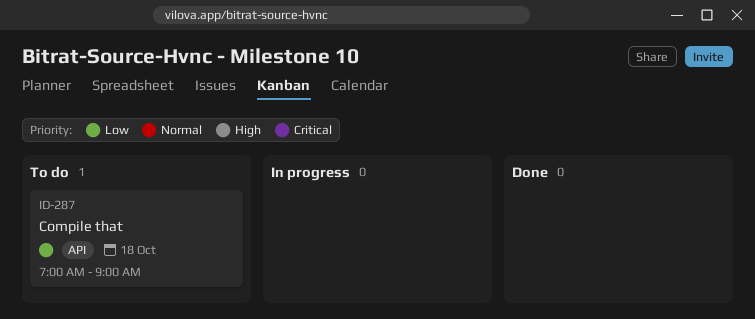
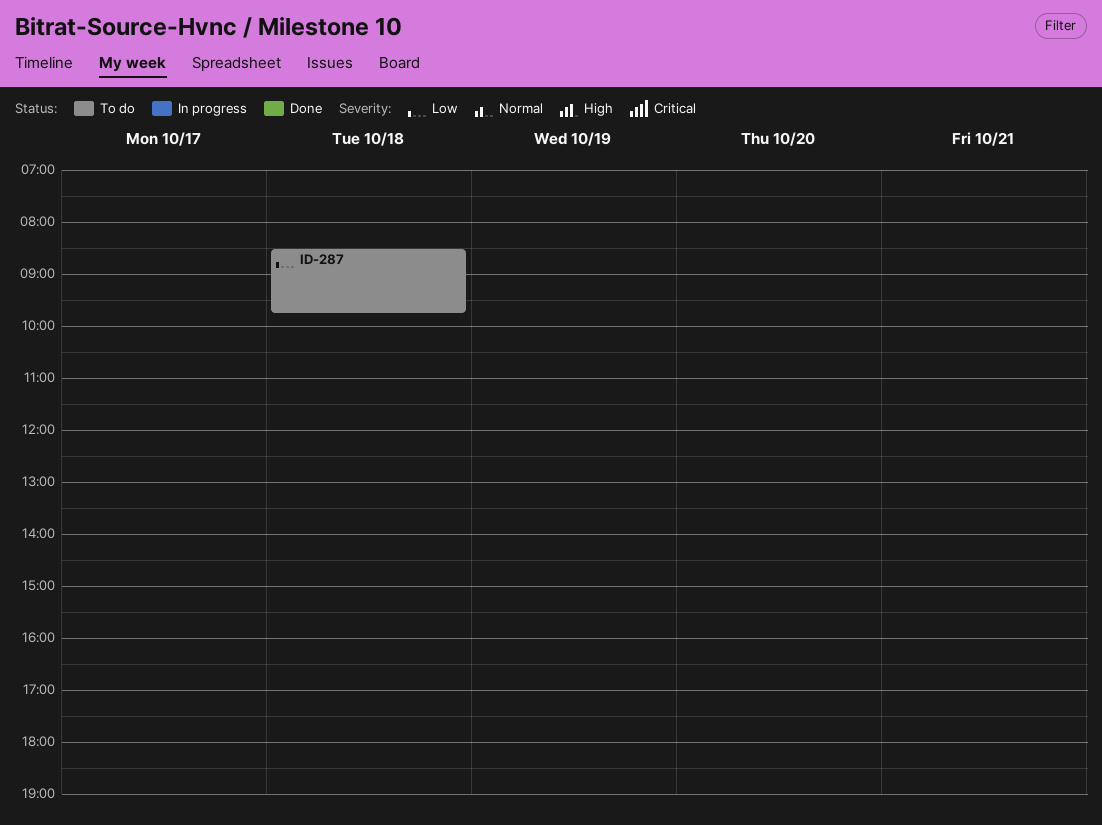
ID-287, begins: 07:00 -> 08:30
ID-287, ends: 09:00 -> 09:45

